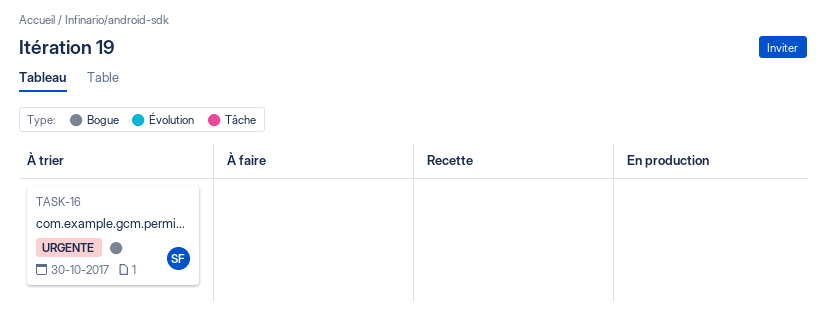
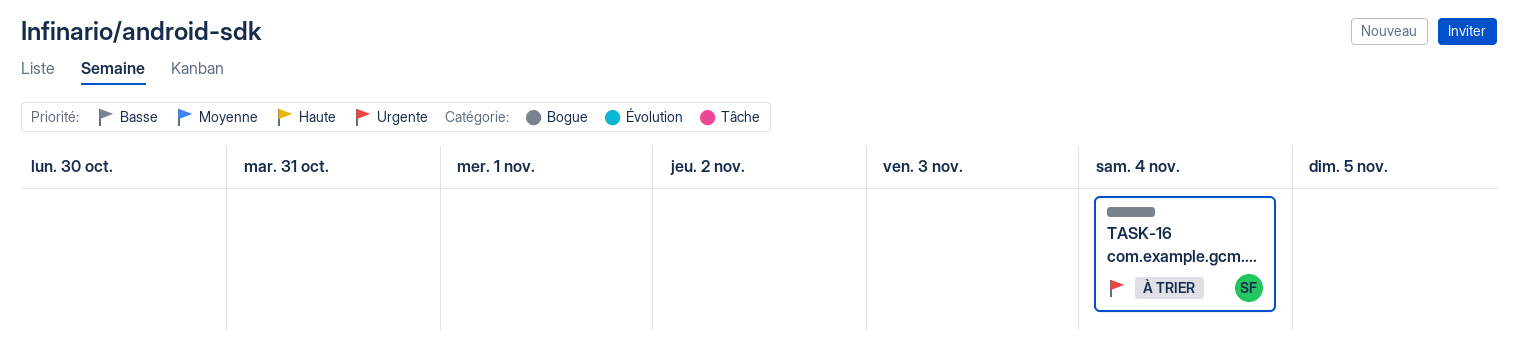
TASK-16, due: Oct 30 -> Nov 4

